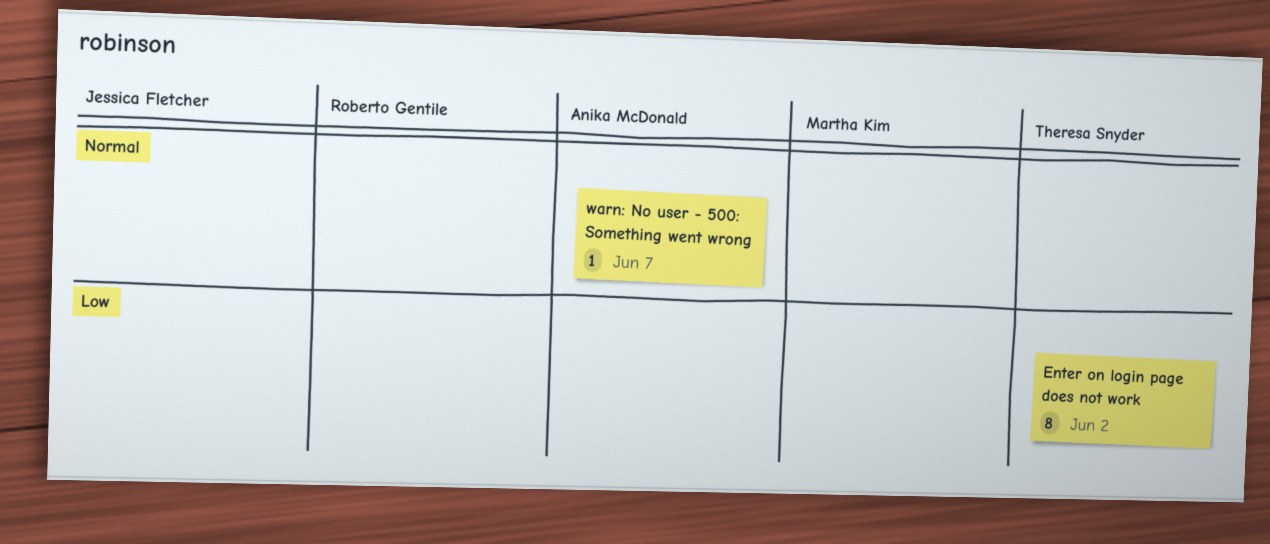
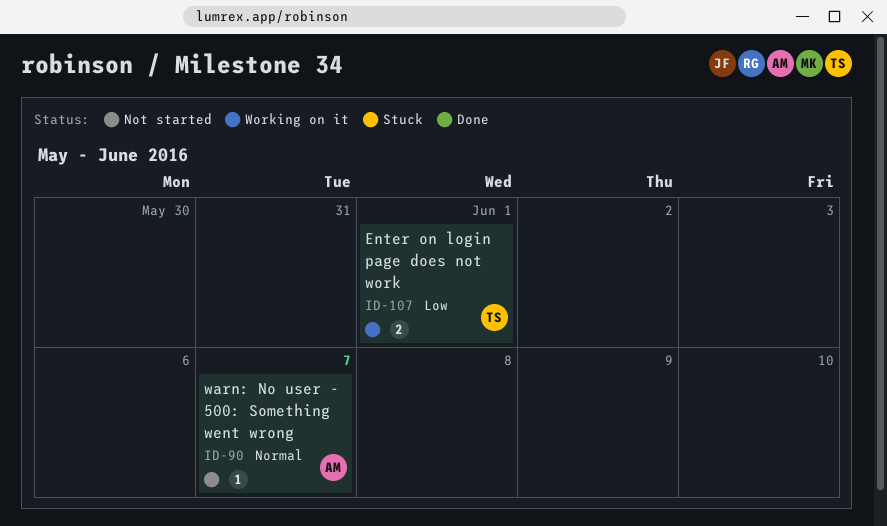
Enter on login page does not work, estimate: 8 -> 2
Enter on login page does not work, due: Jun 2 -> Jun 1

